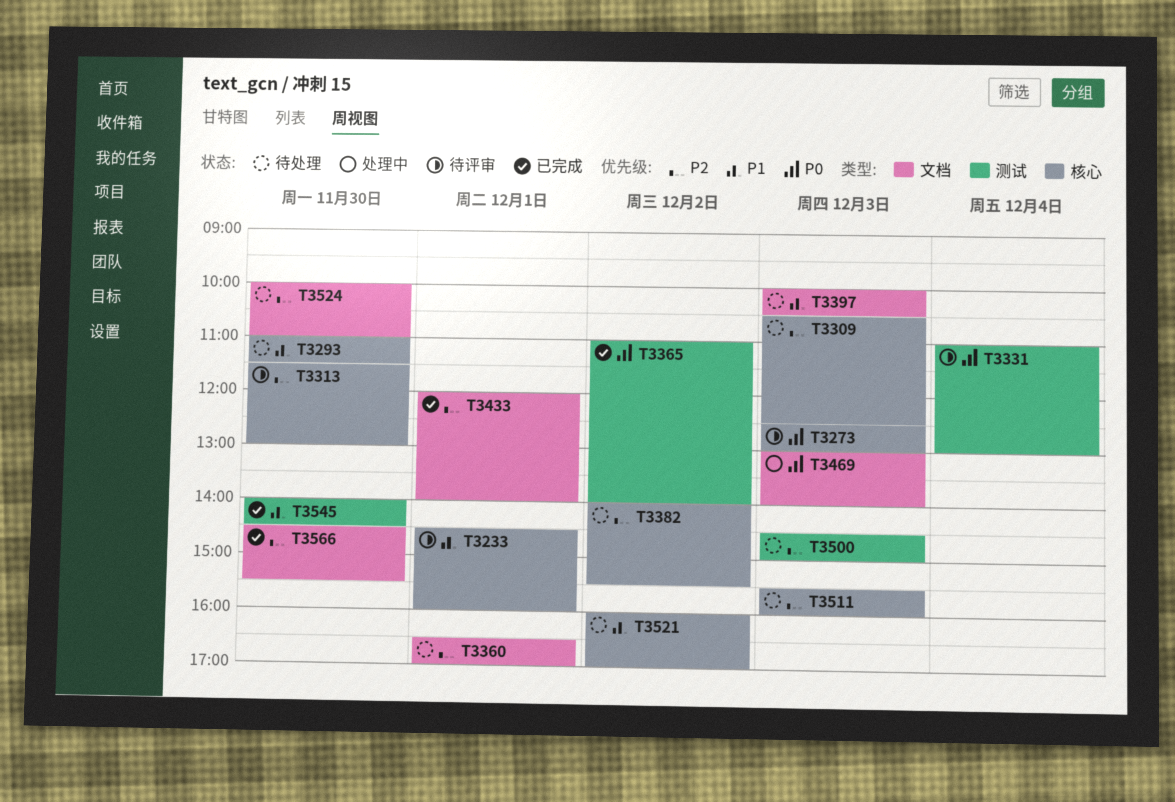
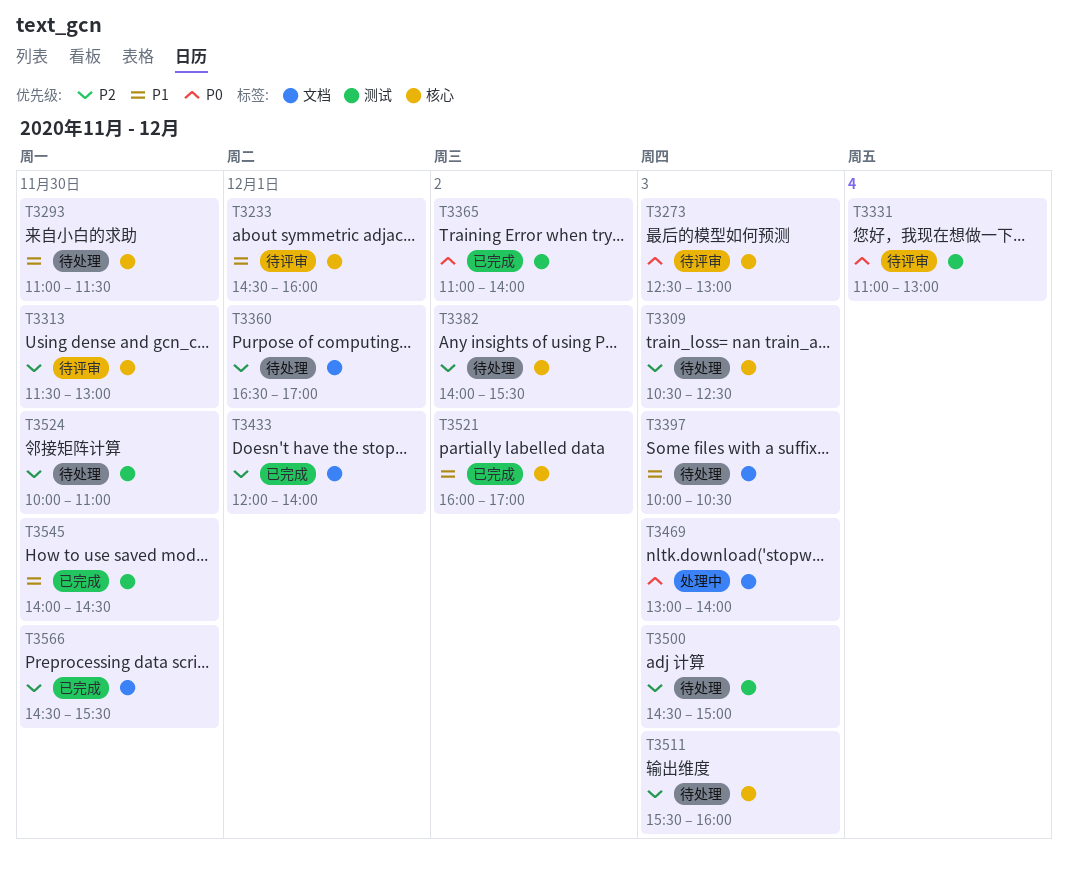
T3521, status: 待处理 -> 已完成
T3524, label: 文档 -> 测试

